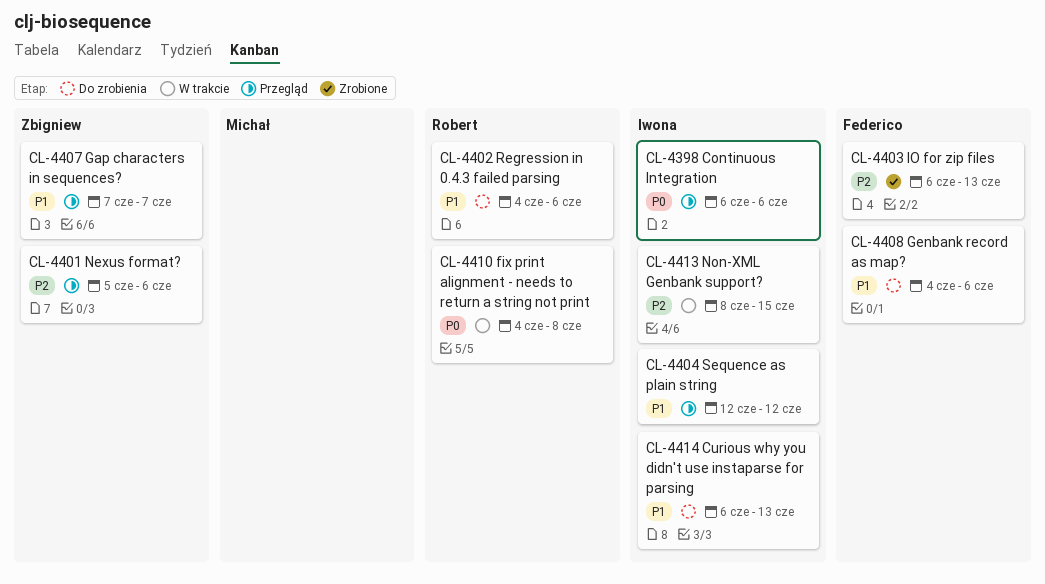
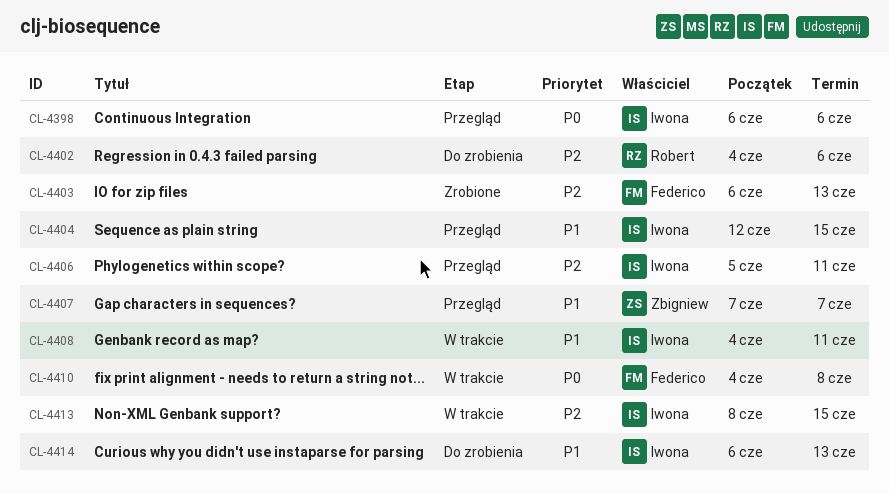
CL-4401: present -> none
CL-4402, priority: P1 -> P2
CL-4404, due: Jun 12 -> Jun 15
CL-4406: none -> present
CL-4408, status: Do zrobienia -> W trakcie
CL-4408, owner: Federico -> Iwona
CL-4408, due: Jun 6 -> Jun 11
CL-4410, owner: Robert -> Federico

